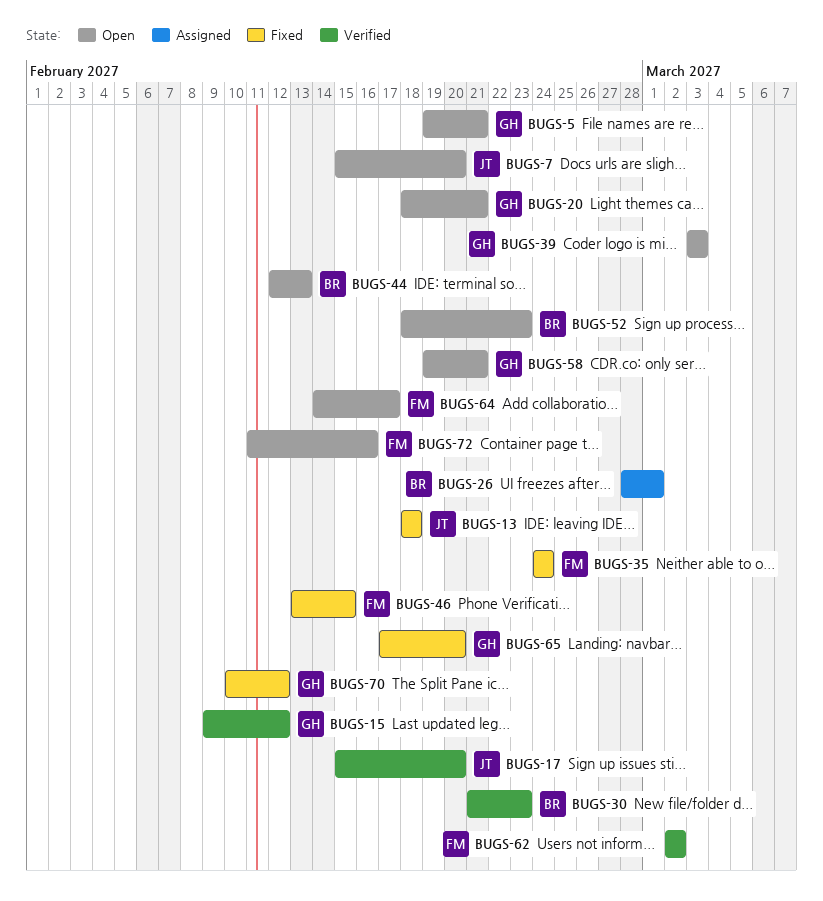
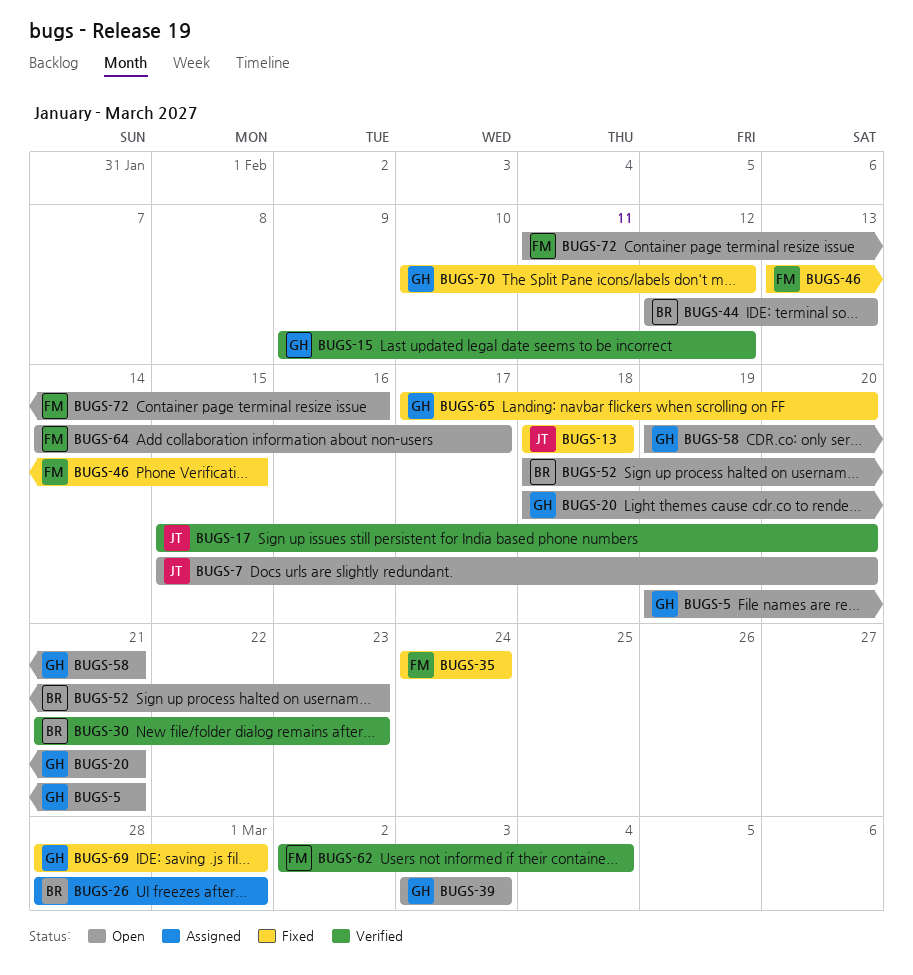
BUGS-62, due: Mar 2 -> Mar 4
BUGS-69: none -> present

